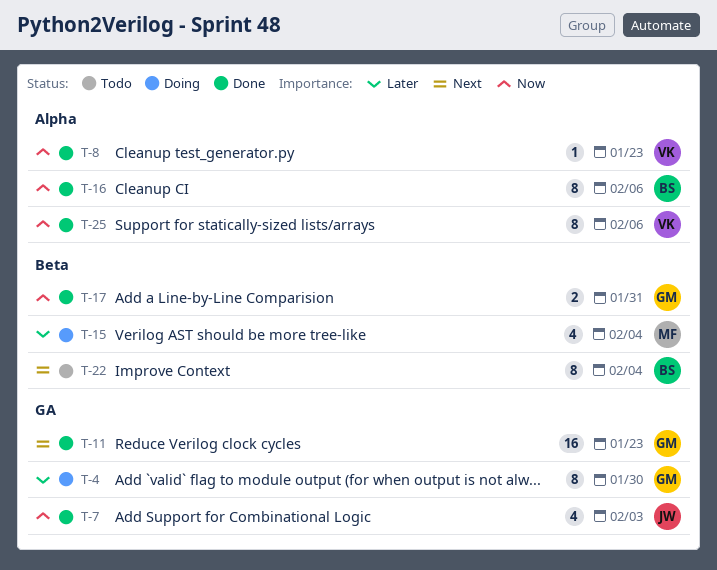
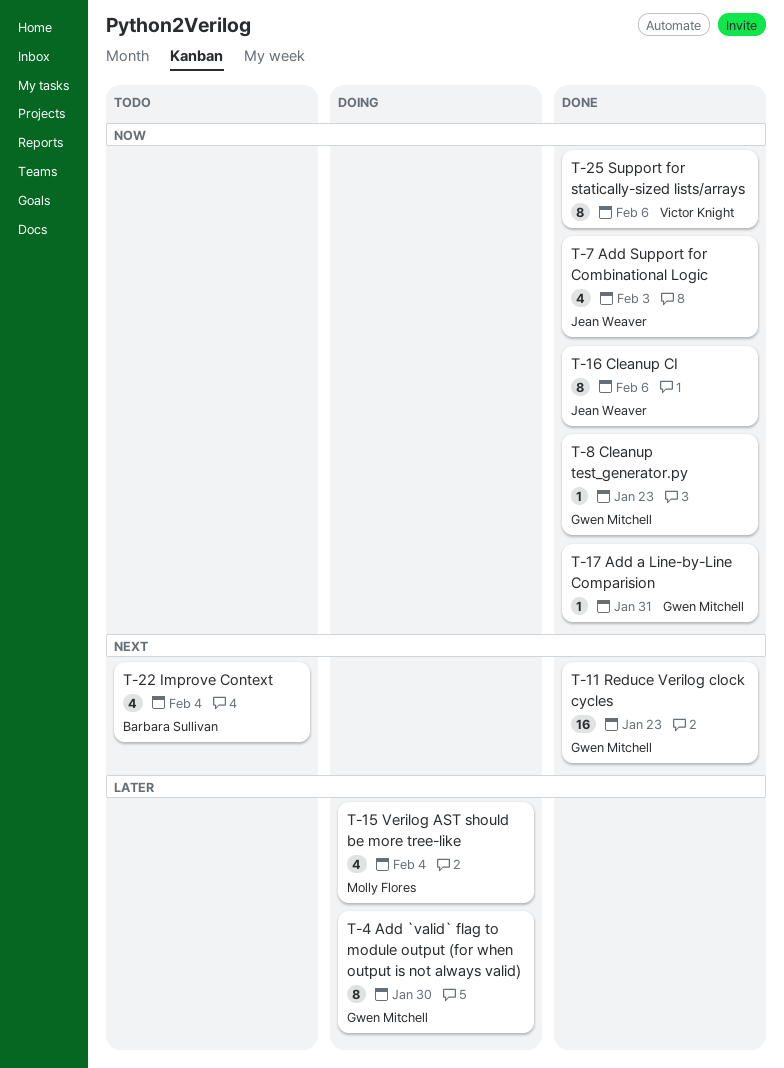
T-8, owner: Victor Knight -> Gwen Mitchell
T-16, owner: Barbara Sullivan -> Jean Weaver
T-17, estimate: 2 -> 1
T-22, estimate: 8 -> 4

